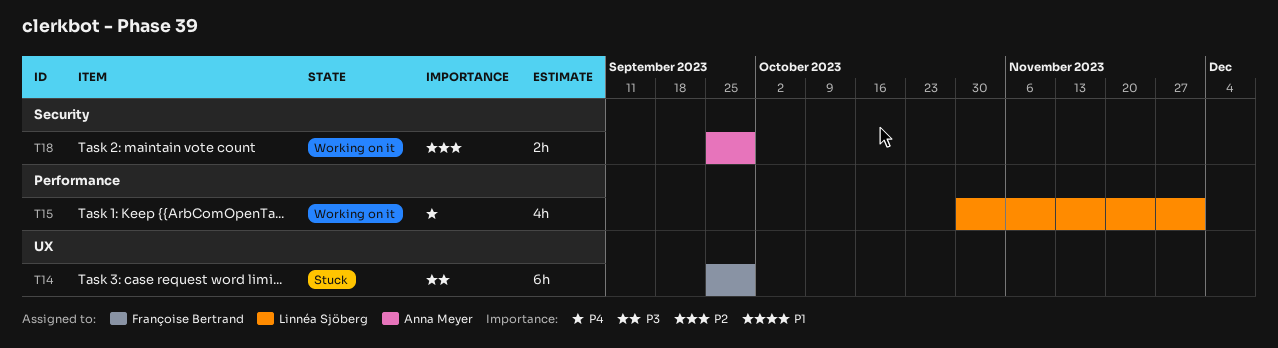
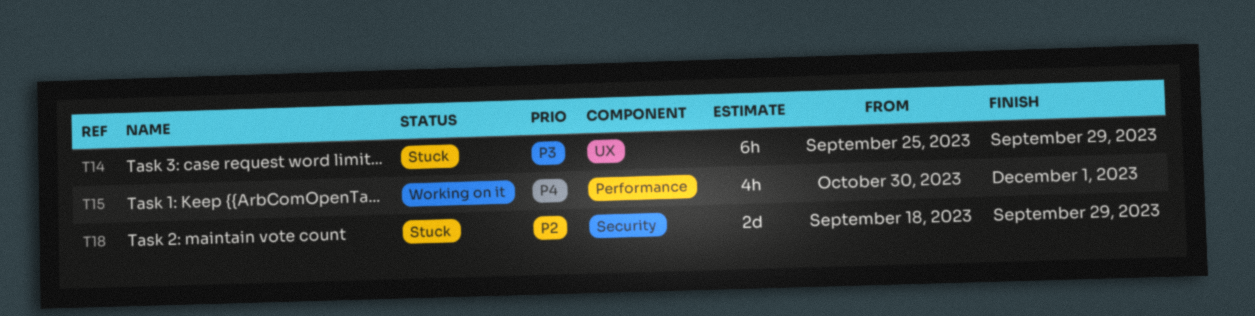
T18, status: Working on it -> Stuck
T18, estimate: 2h -> 2d
T18, start: Sep 25 -> Sep 18

